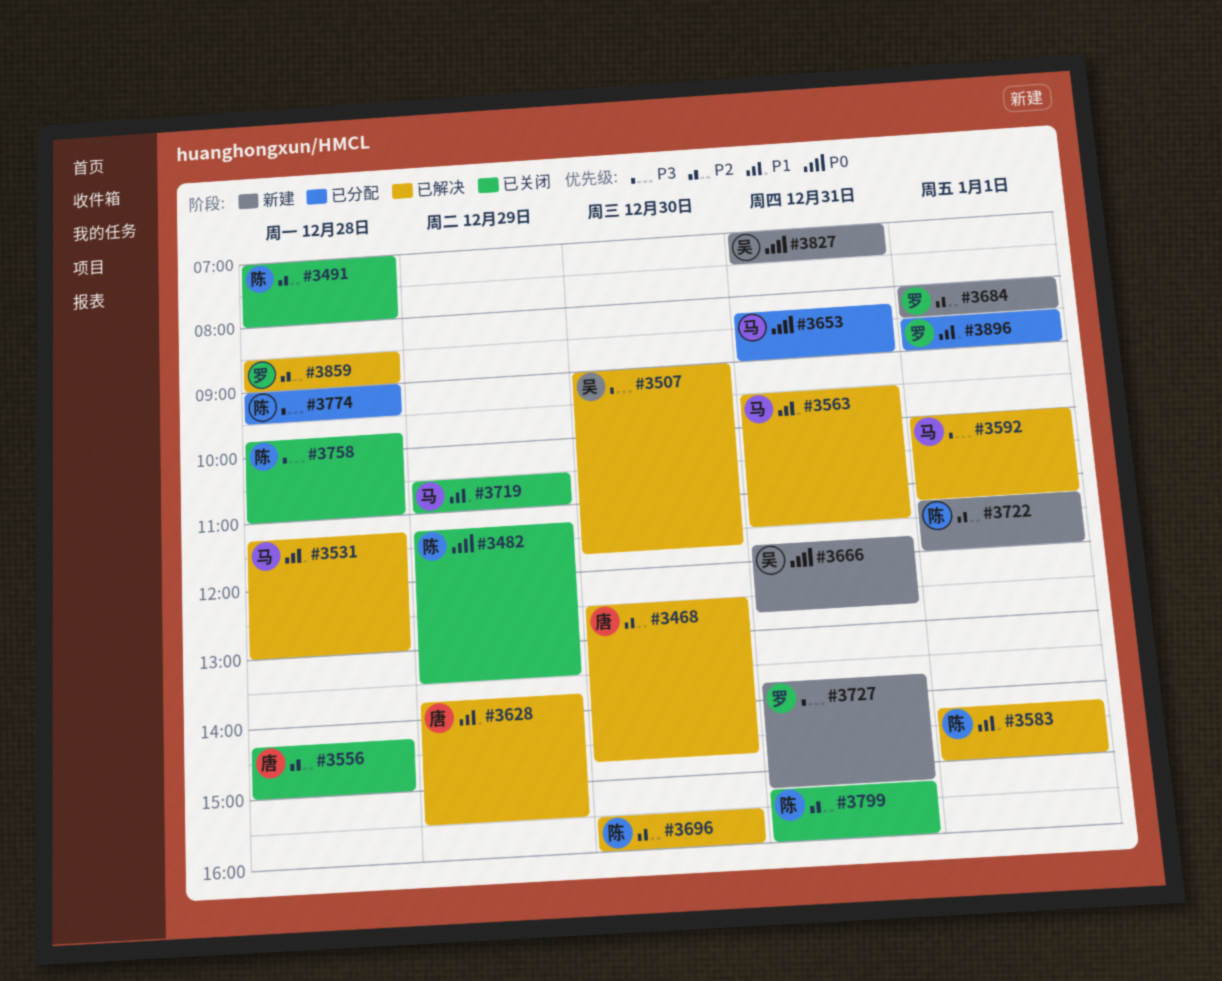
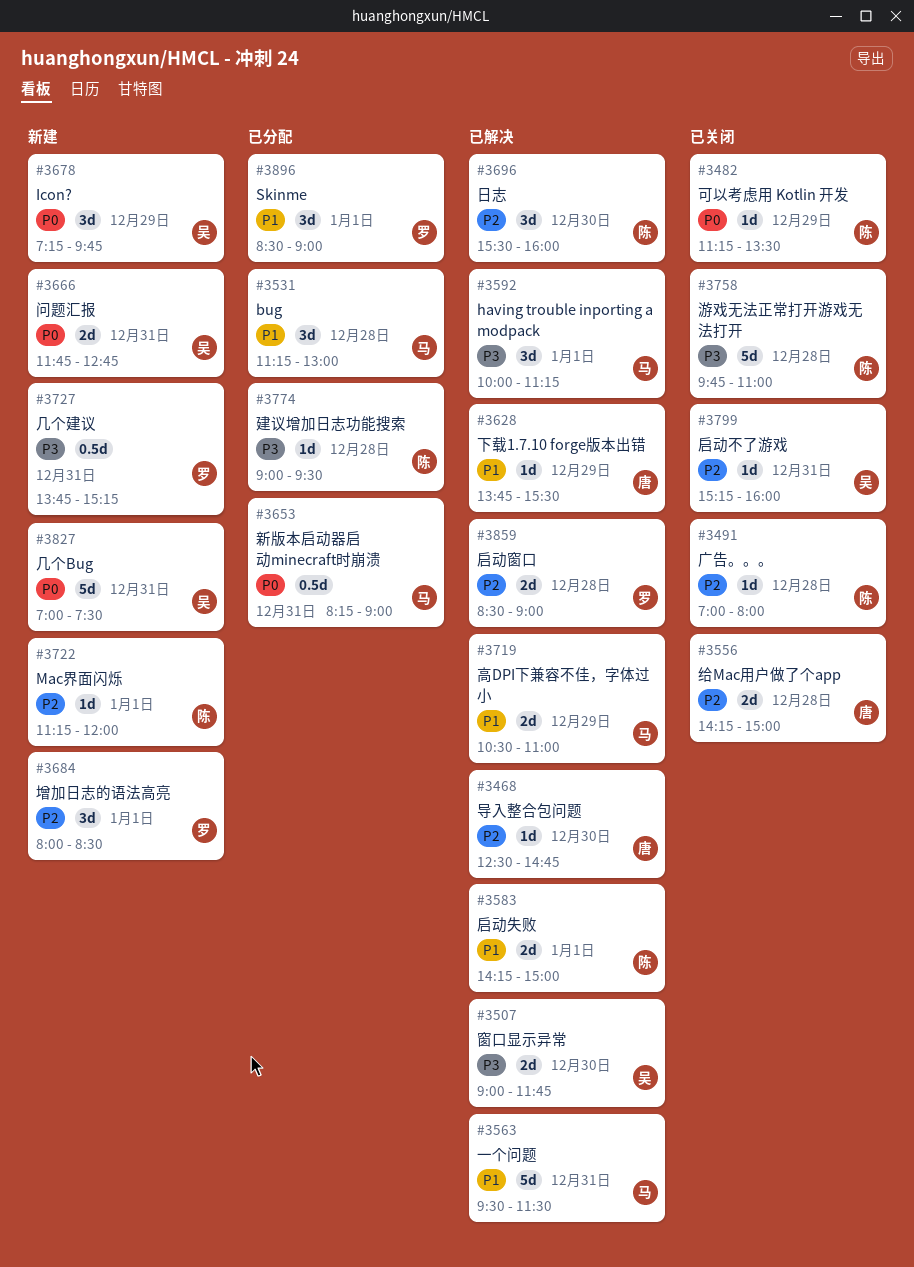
#3531, status: 已解决 -> 已分配
#3678: none -> present
#3719, status: 已关闭 -> 已解决
#3799, owner: 陈 -> 吴

